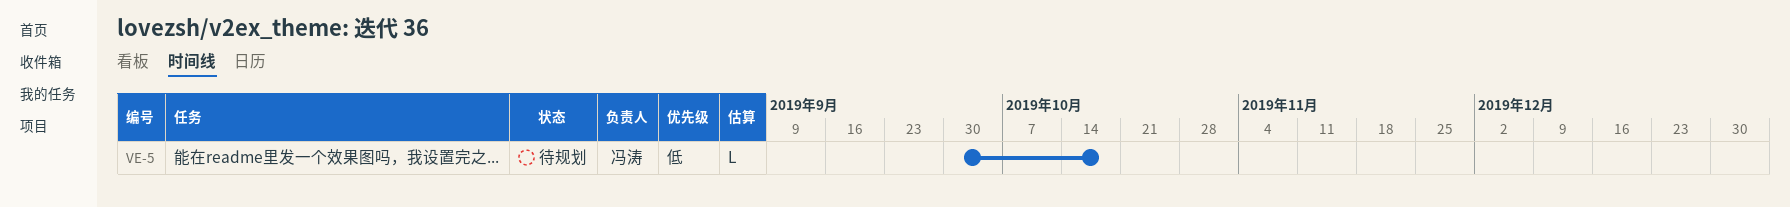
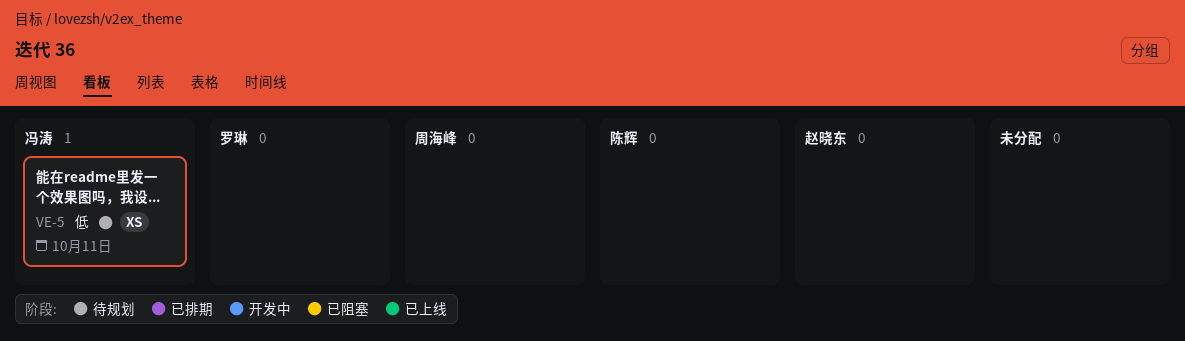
VE-5, estimate: L -> XS
VE-5, due: Oct 18 -> Oct 11

